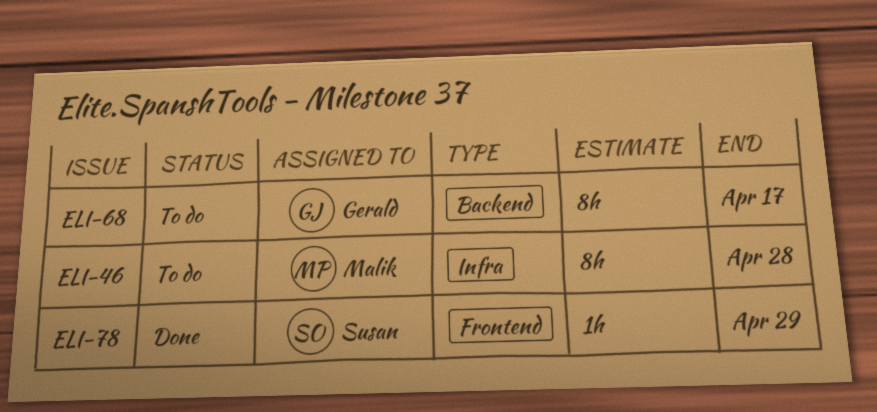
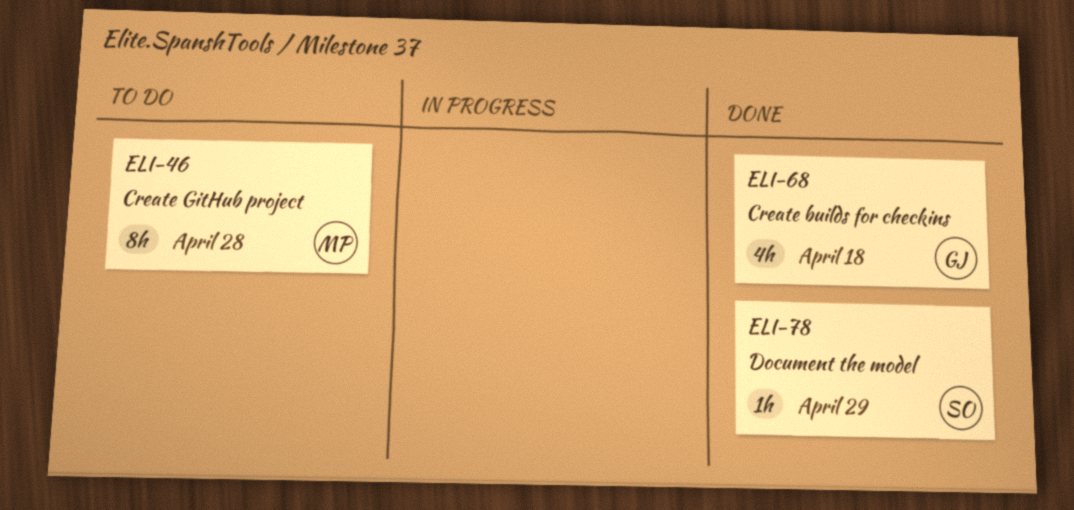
ELI-68, status: To do -> Done
ELI-68, estimate: 8h -> 4h
ELI-68, due: Apr 17 -> Apr 18

